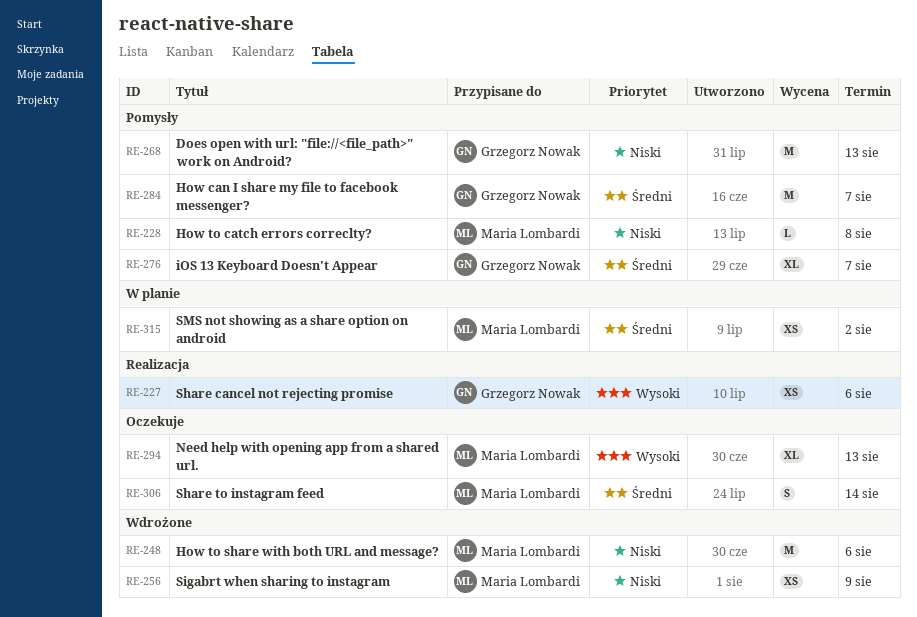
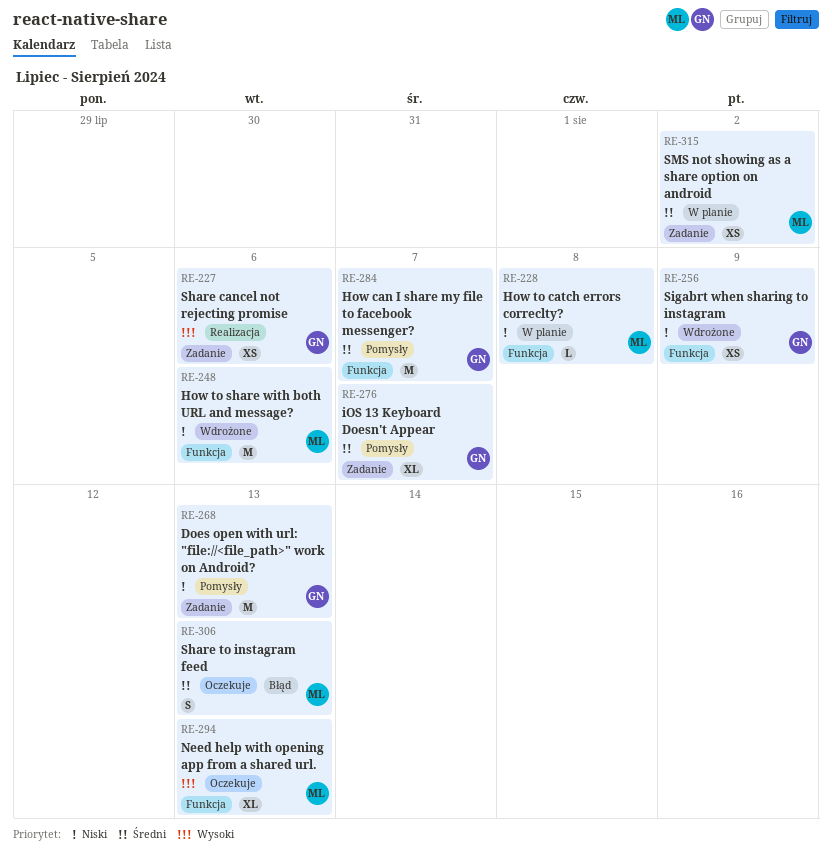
RE-228, status: Pomysły -> W planie
RE-256, owner: Maria Lombardi -> Grzegorz Nowak
RE-306, due: Aug 14 -> Aug 13

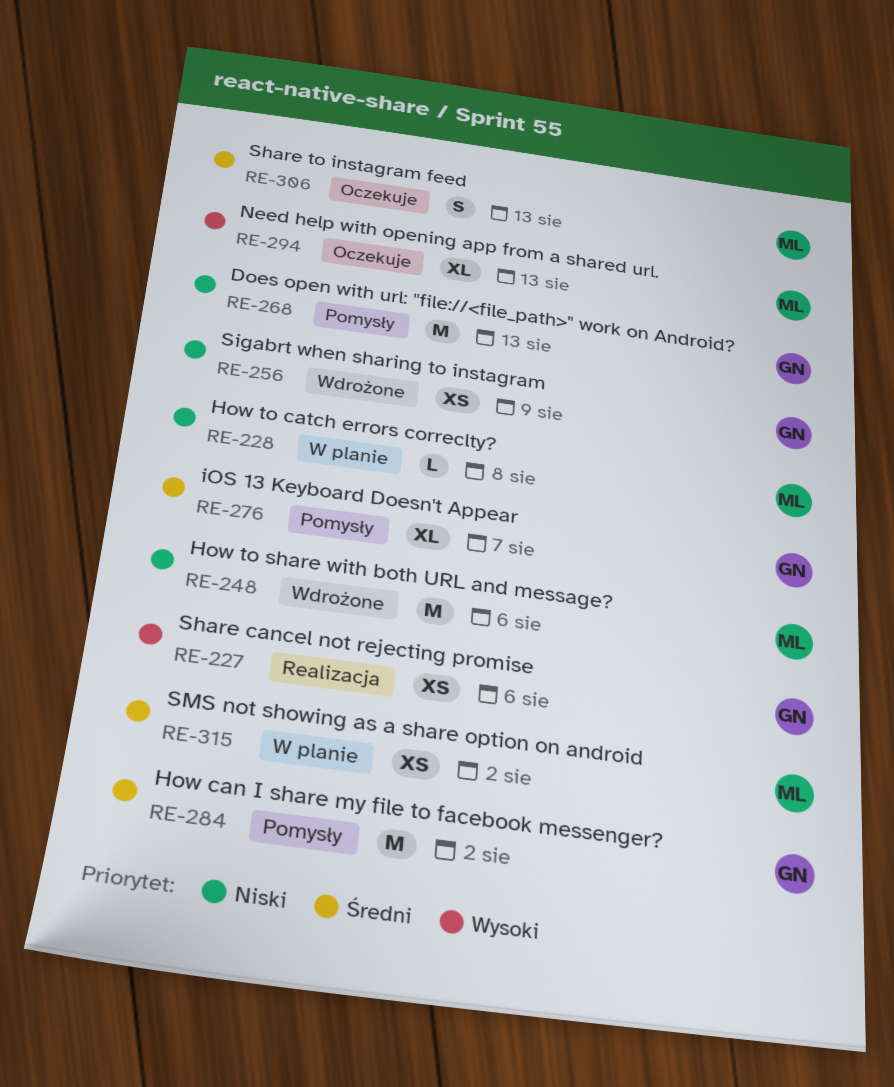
RE-284, due: Aug 7 -> Aug 2

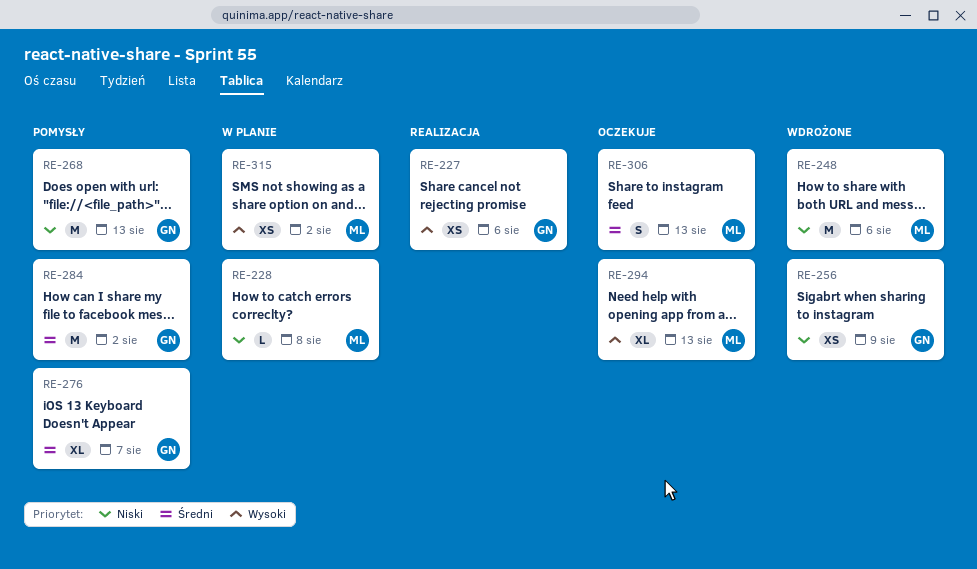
RE-315, priority: Średni -> Wysoki

